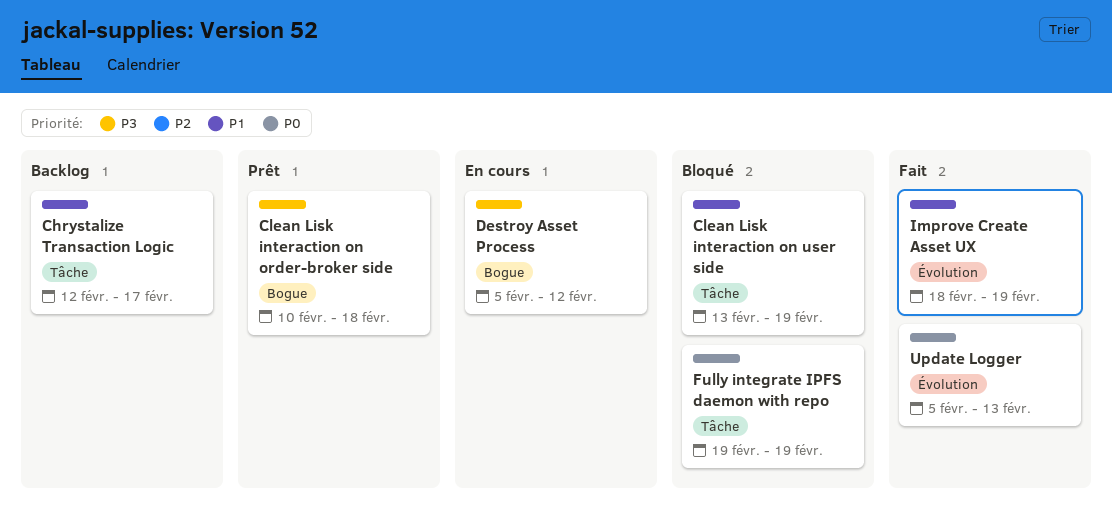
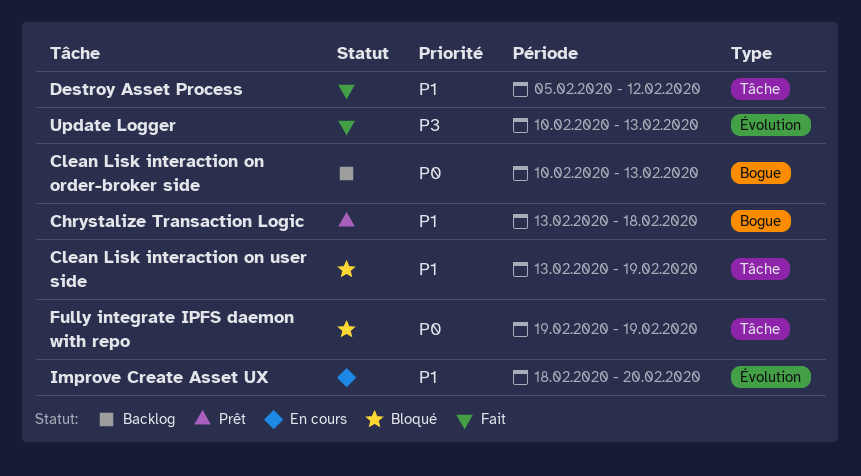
Chrystalize Transaction Logic, status: Backlog -> Prêt
Chrystalize Transaction Logic, label: Tâche -> Bogue
Chrystalize Transaction Logic, start: Feb 12 -> Feb 13
Chrystalize Transaction Logic, due: Feb 17 -> Feb 18
Clean Lisk interaction on order-broker side, status: Prêt -> Backlog
Clean Lisk interaction on order-broker side, priority: P3 -> P0
Clean Lisk interaction on order-broker side, due: Feb 18 -> Feb 13
Destroy Asset Process, status: En cours -> Fait
Destroy Asset Process, priority: P3 -> P1
Destroy Asset Process, label: Bogue -> Tâche
Improve Create Asset UX, status: Fait -> En cours
Improve Create Asset UX, due: Feb 19 -> Feb 20
Update Logger, priority: P0 -> P3
Update Logger, start: Feb 5 -> Feb 10

